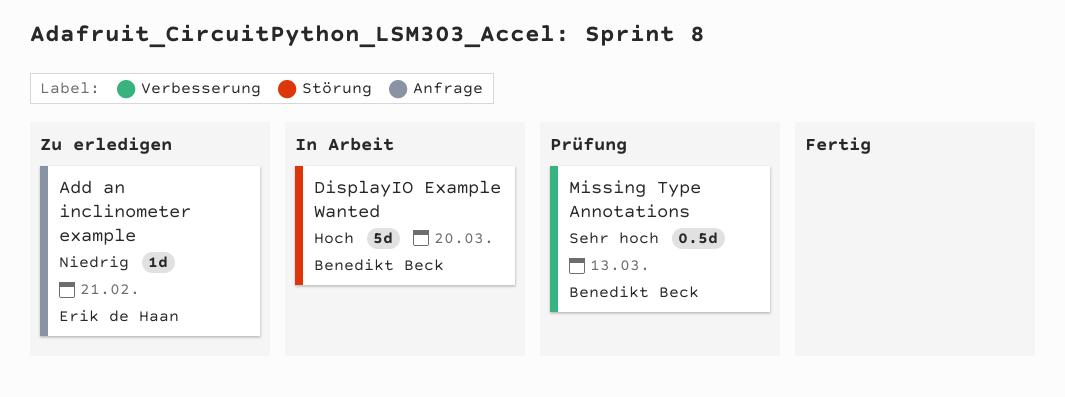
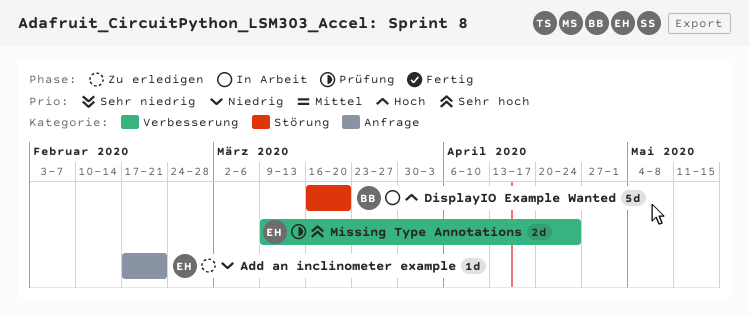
Missing Type Annotations, owner: Benedikt Beck -> Erik de Haan
Missing Type Annotations, estimate: 0.5d -> 2d
Missing Type Annotations, due: Mar 13 -> Apr 24

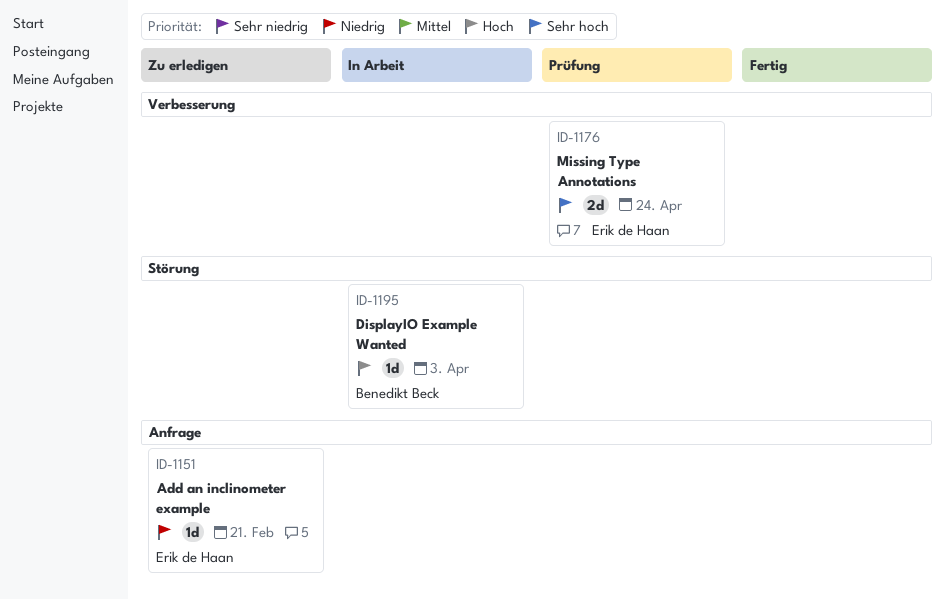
DisplayIO Example Wanted, estimate: 5d -> 1d
DisplayIO Example Wanted, due: Mar 20 -> Apr 3

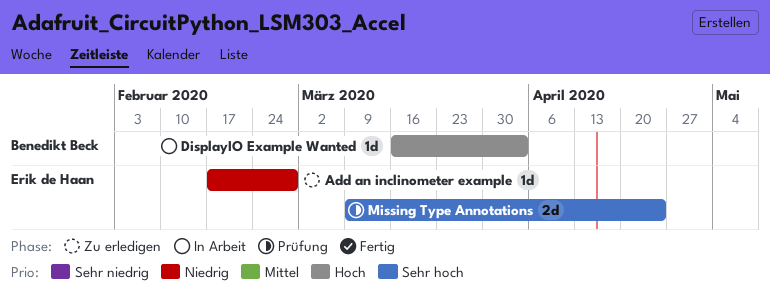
Add an inclinometer example, due: Feb 21 -> Feb 28

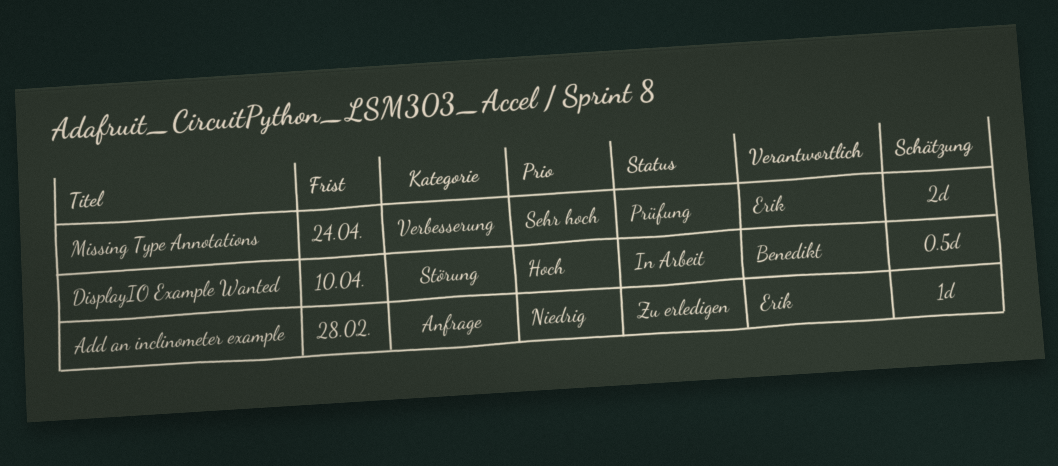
DisplayIO Example Wanted, estimate: 1d -> 0.5d
DisplayIO Example Wanted, due: Apr 3 -> Apr 10

